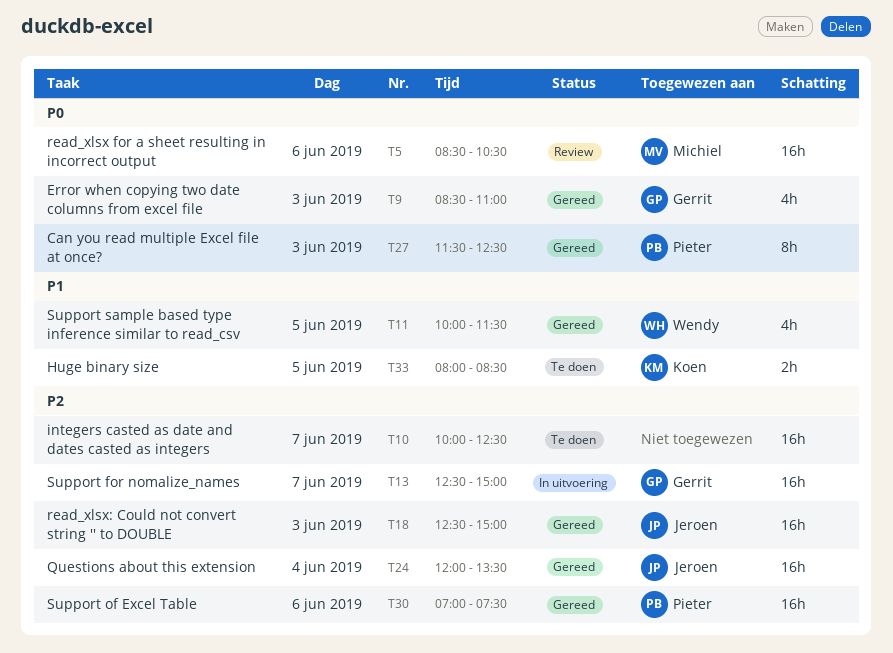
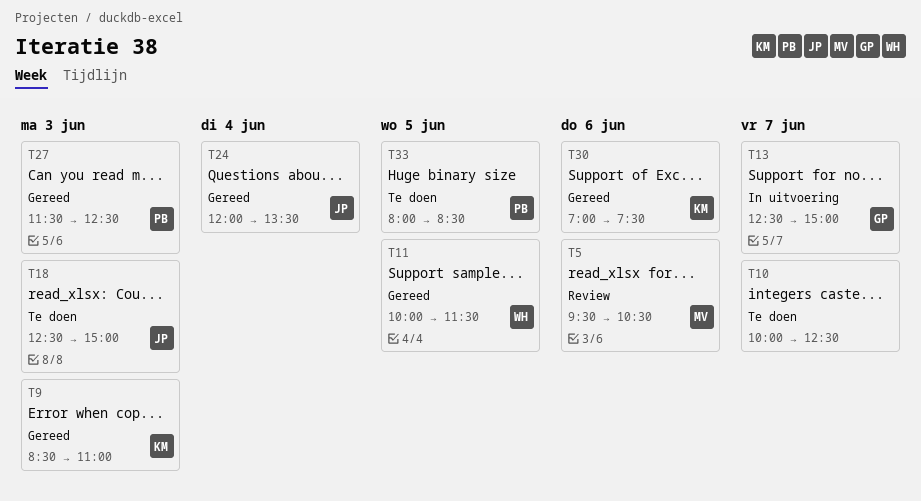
T5, begins: 08:30 -> 09:30
T9, owner: Gerrit -> Koen
T18, status: Gereed -> Te doen
T30, owner: Pieter -> Koen
T33, owner: Koen -> Pieter

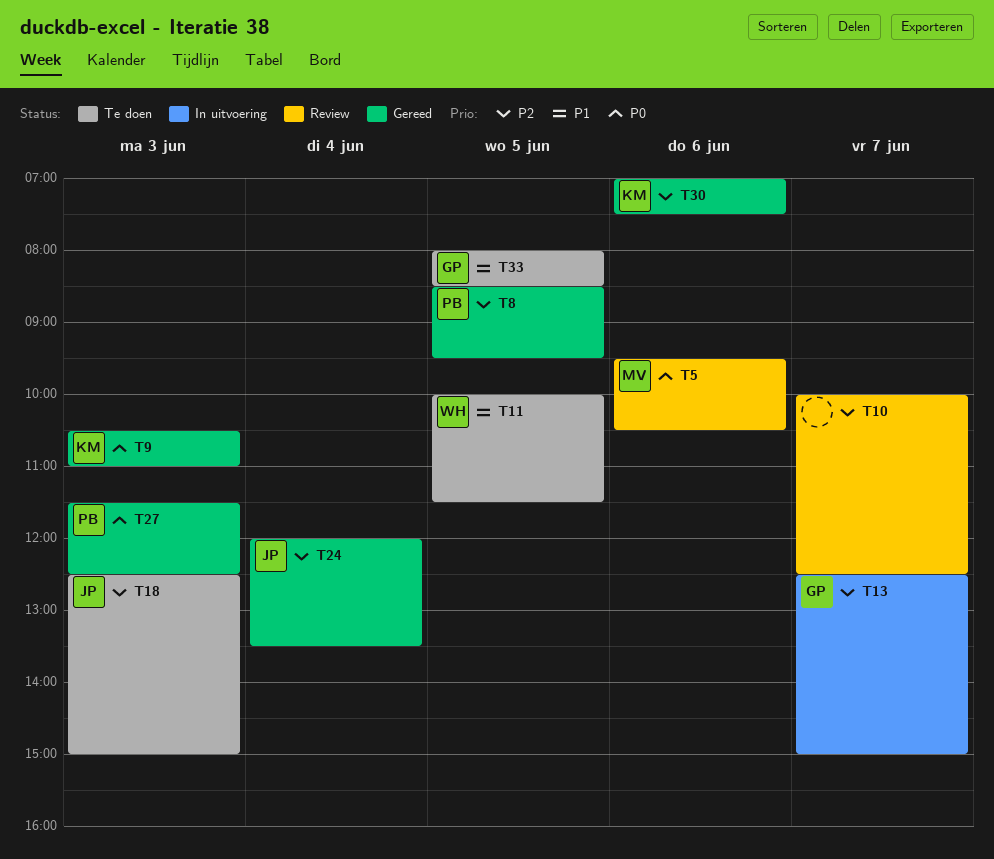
T8: none -> present
T9, begins: 08:30 -> 10:30
T10, status: Te doen -> Review
T11, status: Gereed -> Te doen
T33, owner: PB -> GP

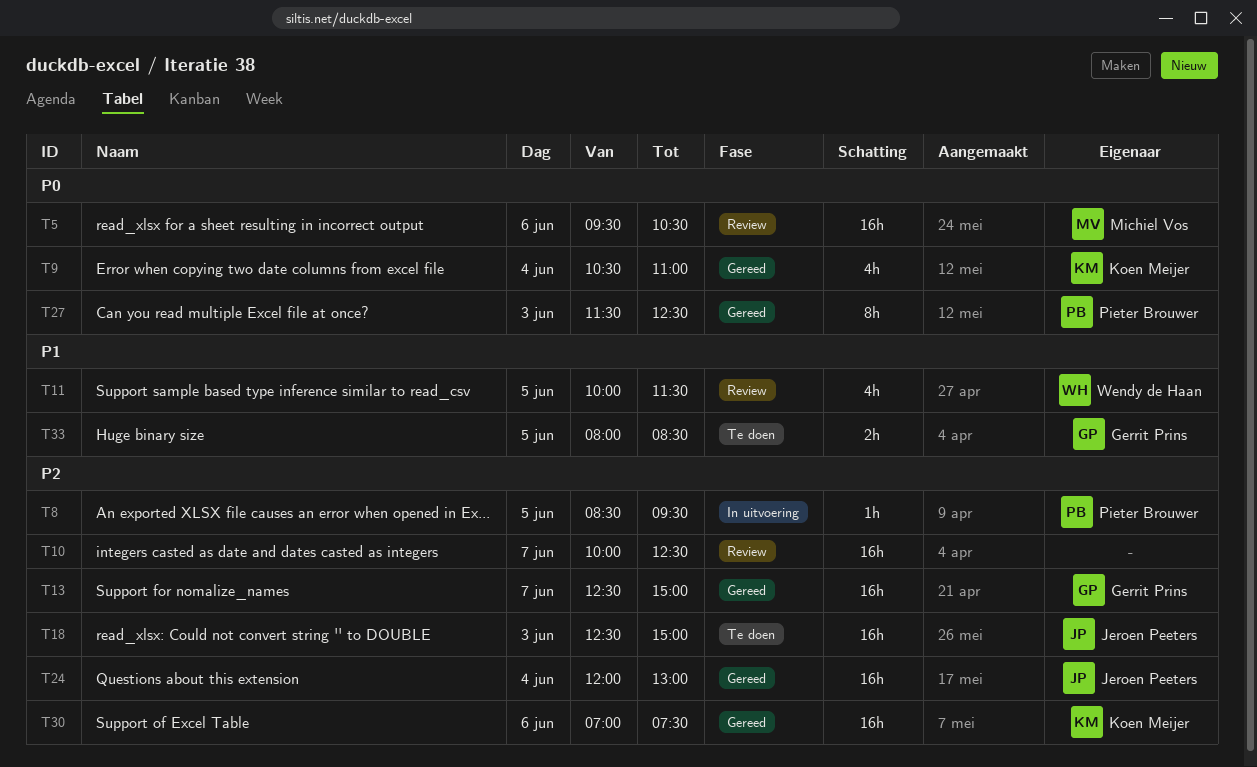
T8, status: Gereed -> In uitvoering
T9, day: Jun 3 -> Jun 4
T11, status: Te doen -> Review
T13, status: In uitvoering -> Gereed
T24, ends: 13:30 -> 13:00

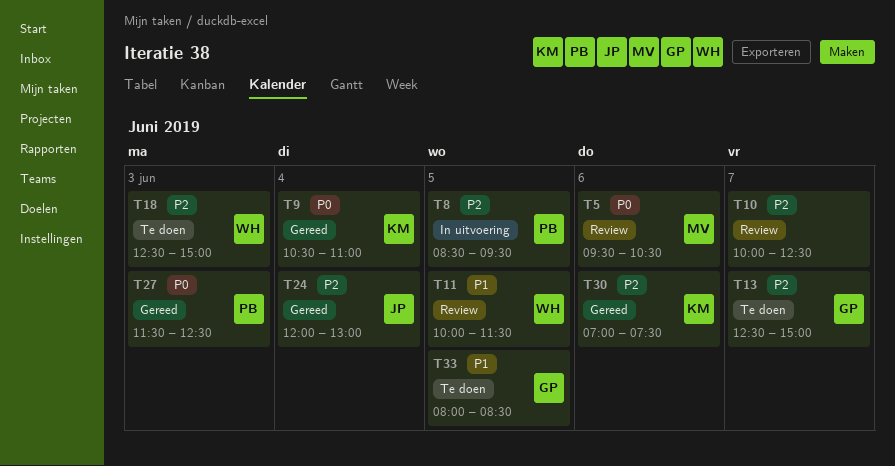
T13, status: Gereed -> Te doen
T18, owner: Jeroen Peeters -> Wendy de Haan

